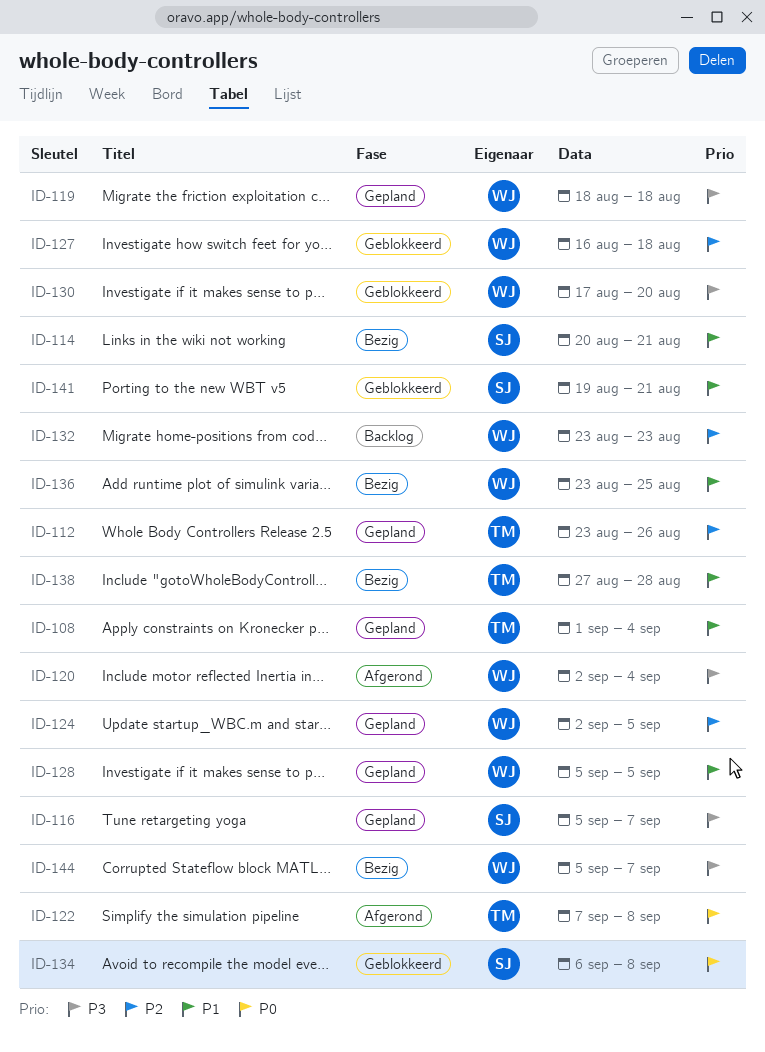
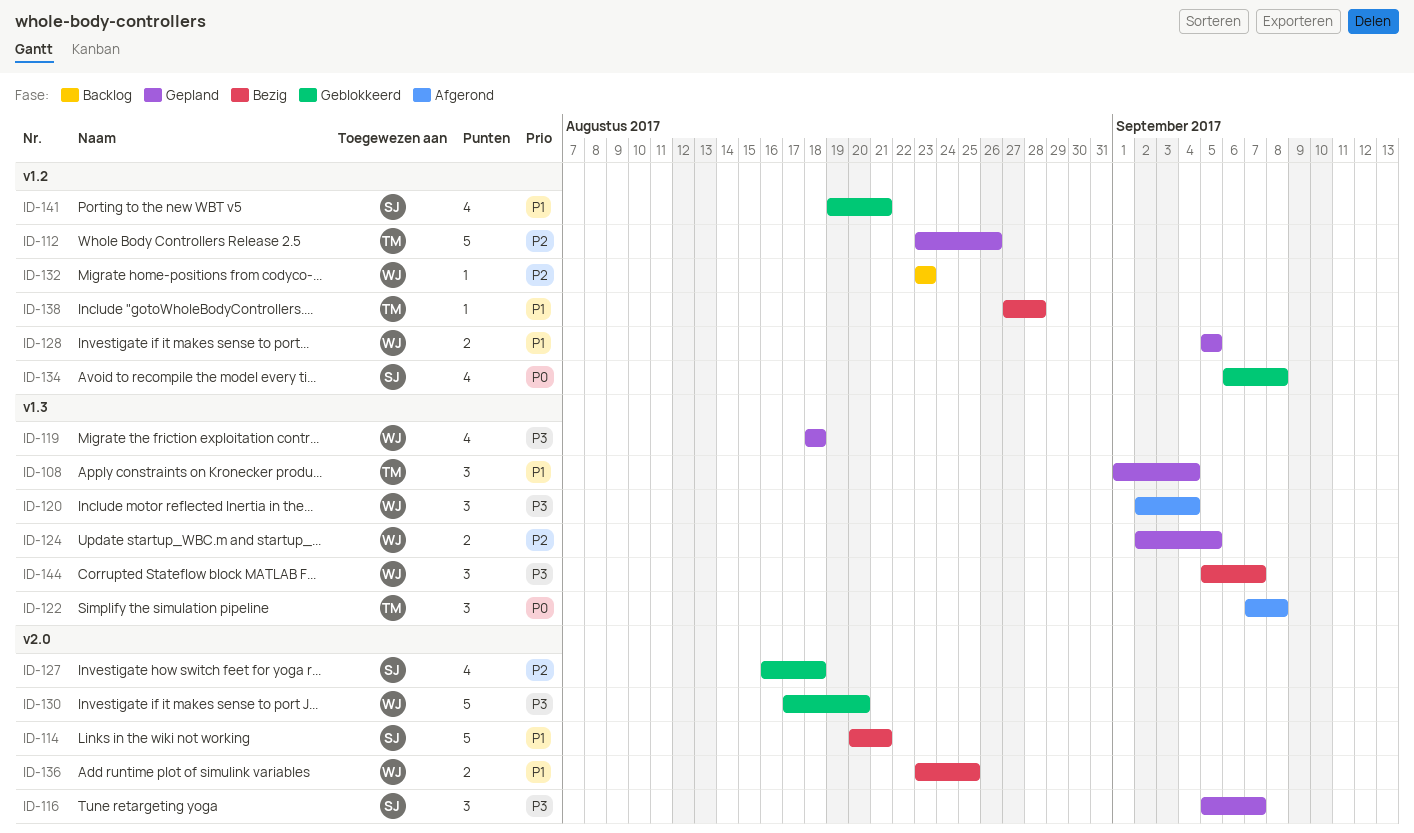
ID-127, owner: WJ -> SJ

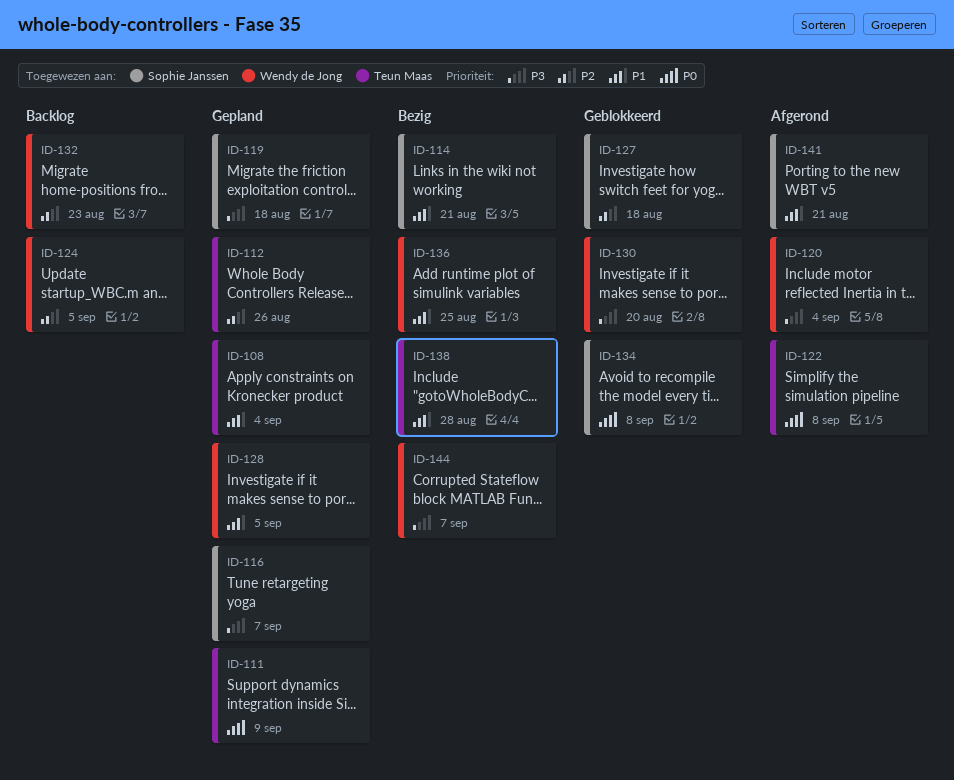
ID-111: none -> present
ID-119, owner: Wendy de Jong -> Sophie Janssen
ID-124, status: Gepland -> Backlog
ID-141, status: Geblokkeerd -> Afgerond

